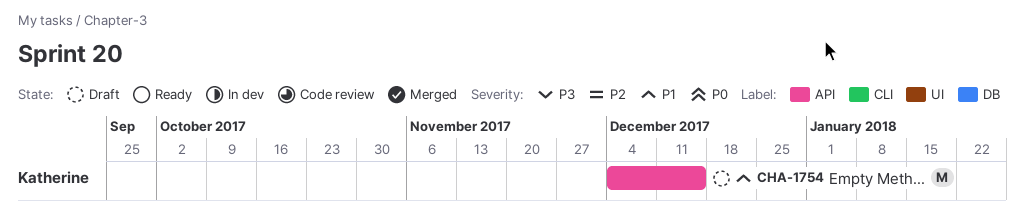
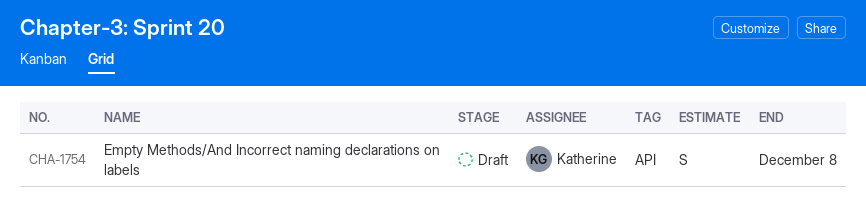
CHA-1754, estimate: M -> S
CHA-1754, due: Dec 15 -> Dec 8

